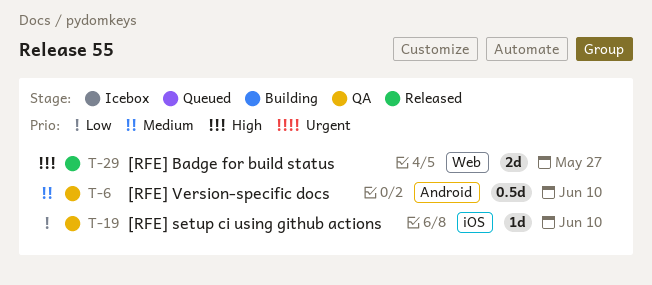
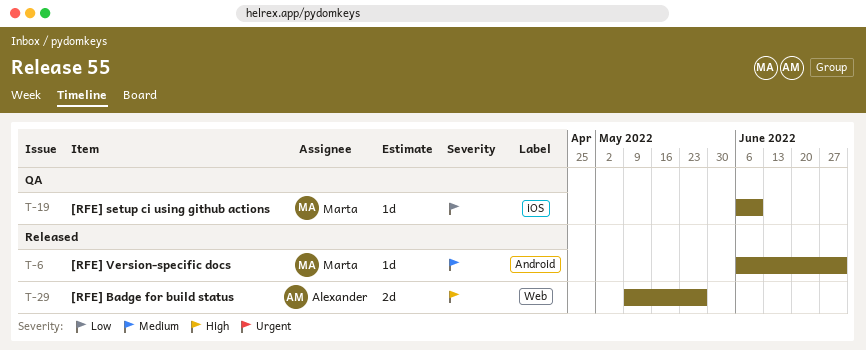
T-6, status: QA -> Released
T-6, estimate: 0.5d -> 1d
T-6, due: Jun 10 -> Jul 1

